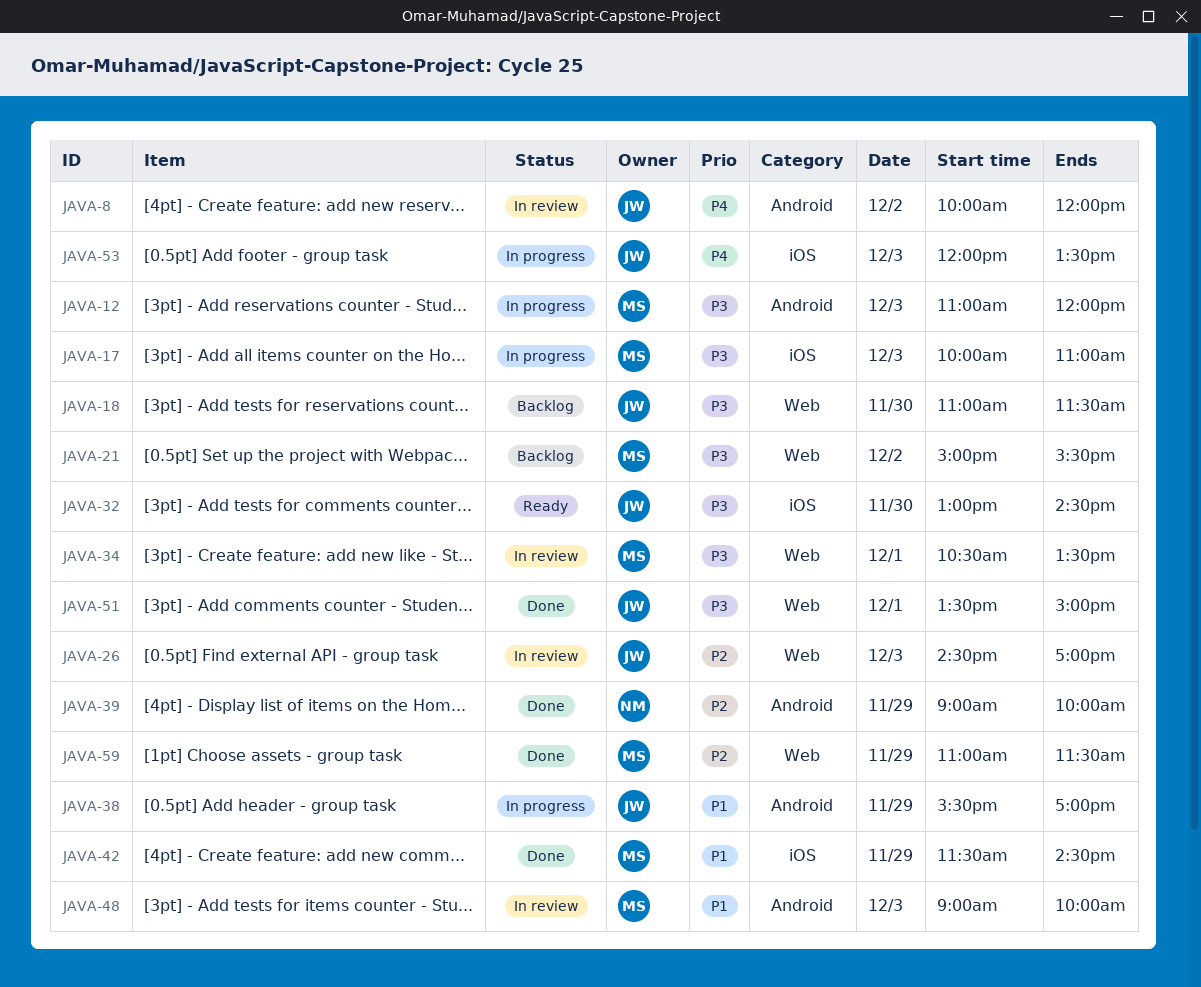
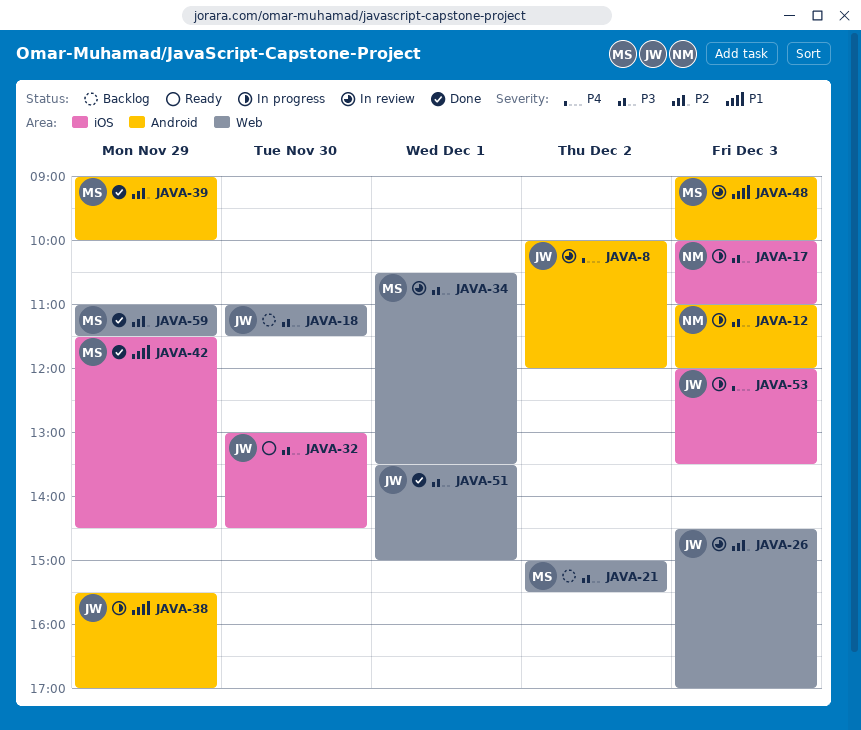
JAVA-12, owner: MS -> NM
JAVA-17, owner: MS -> NM
JAVA-39, owner: NM -> MS

